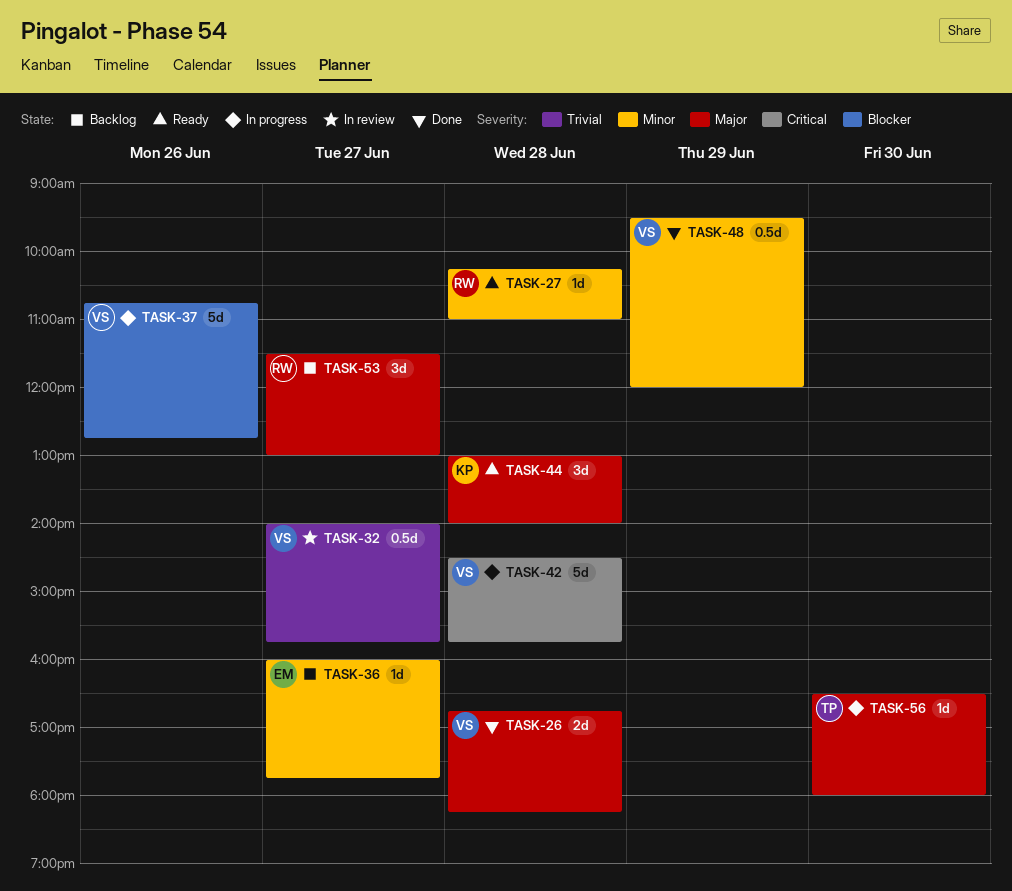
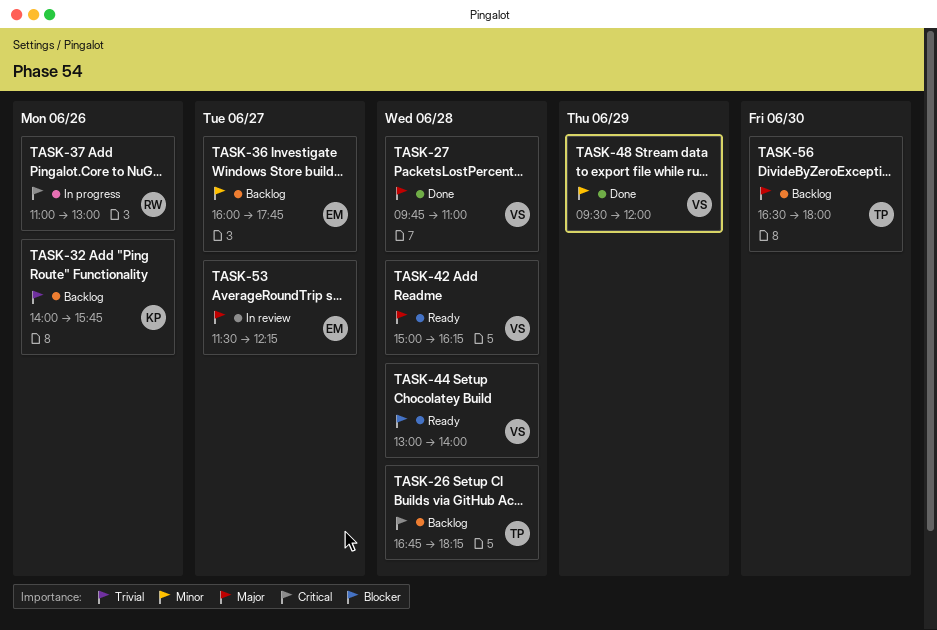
TASK-26, status: Done -> Backlog
TASK-26, owner: VS -> TP
TASK-26, priority: Major -> Critical
TASK-27, status: Ready -> Done
TASK-27, owner: RW -> VS
TASK-27, priority: Minor -> Major
TASK-27, begins: 10:15 -> 09:45
TASK-32, status: In review -> Backlog
TASK-32, owner: VS -> KP
TASK-32, day: Jun 27 -> Jun 26
TASK-37, owner: VS -> RW
TASK-37, priority: Blocker -> Critical
TASK-37, begins: 10:45 -> 11:00
TASK-37, ends: 12:45 -> 13:00
TASK-42, status: In progress -> Ready
TASK-42, priority: Critical -> Major
TASK-42, begins: 14:30 -> 15:00
TASK-42, ends: 15:45 -> 16:15
TASK-44, owner: KP -> VS
TASK-44, priority: Major -> Blocker
TASK-53, status: Backlog -> In review
TASK-53, owner: RW -> EM
TASK-53, ends: 13:00 -> 12:15
TASK-56, status: In progress -> Backlog

